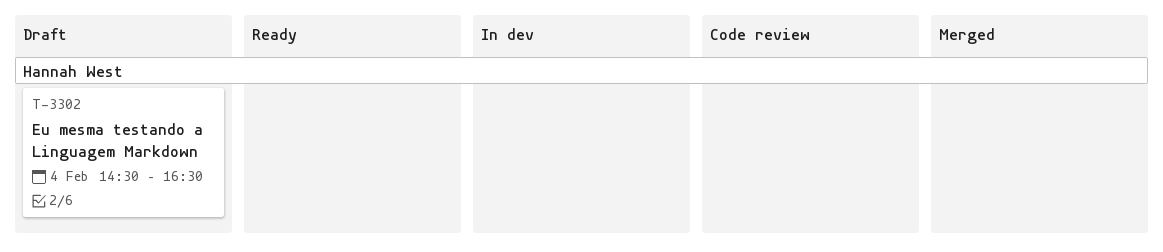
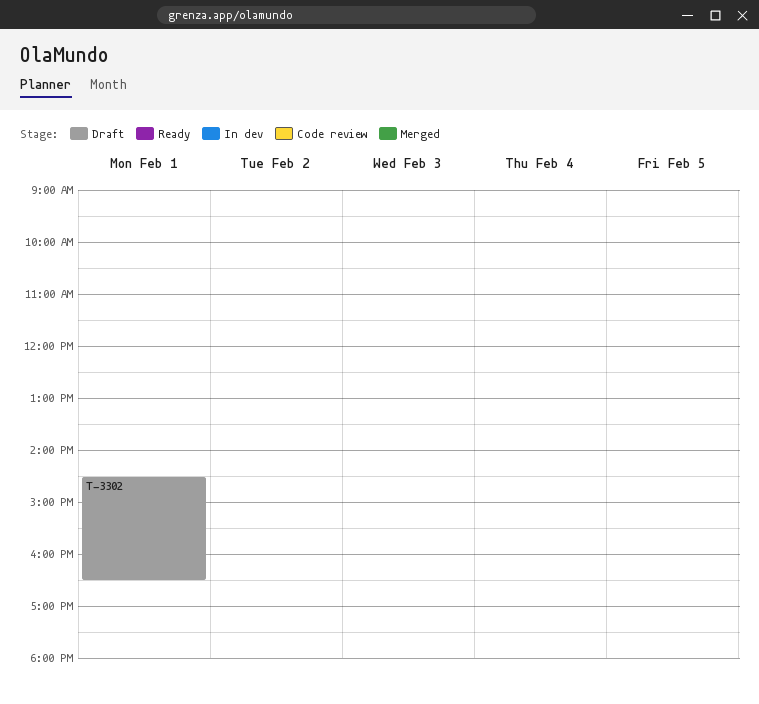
T-3302, day: Feb 4 -> Feb 1

